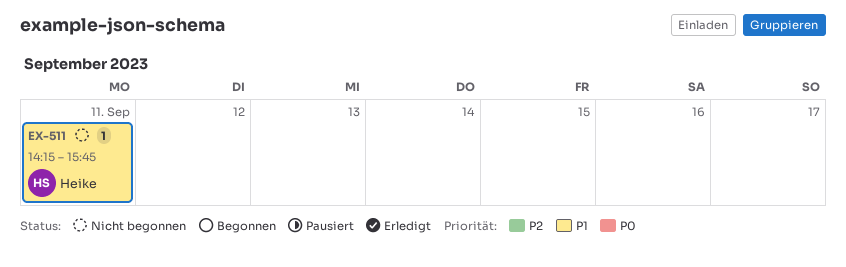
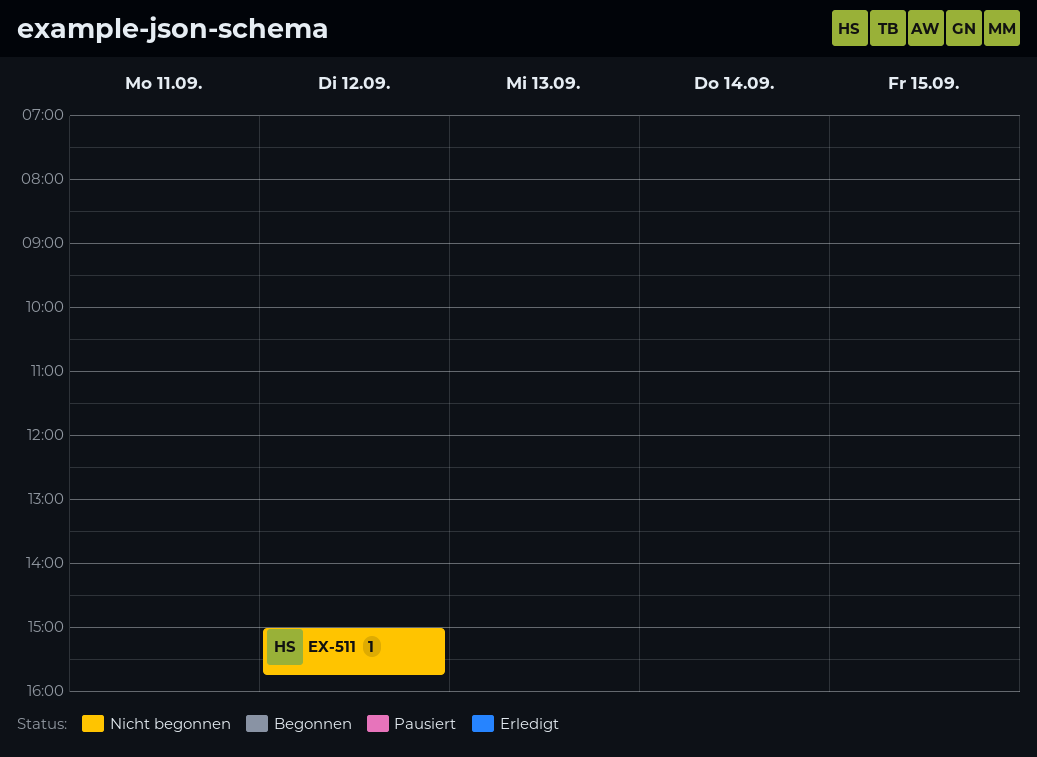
EX-511, day: Sep 11 -> Sep 12
EX-511, begins: 14:15 -> 15:00

